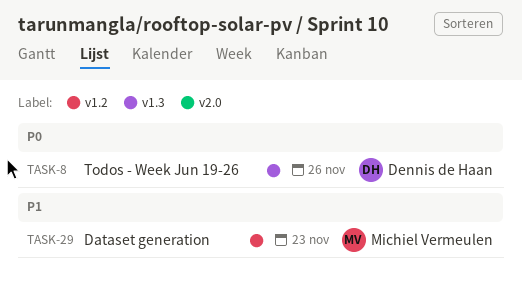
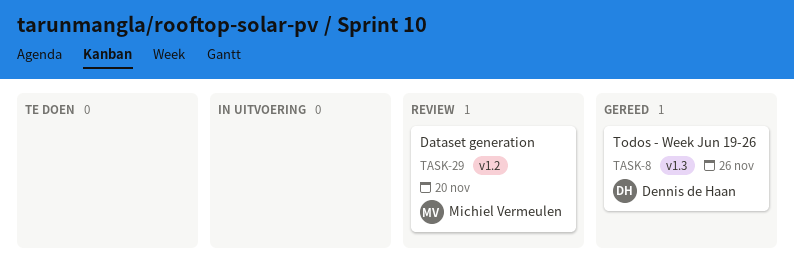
TASK-29, due: Nov 23 -> Nov 20

